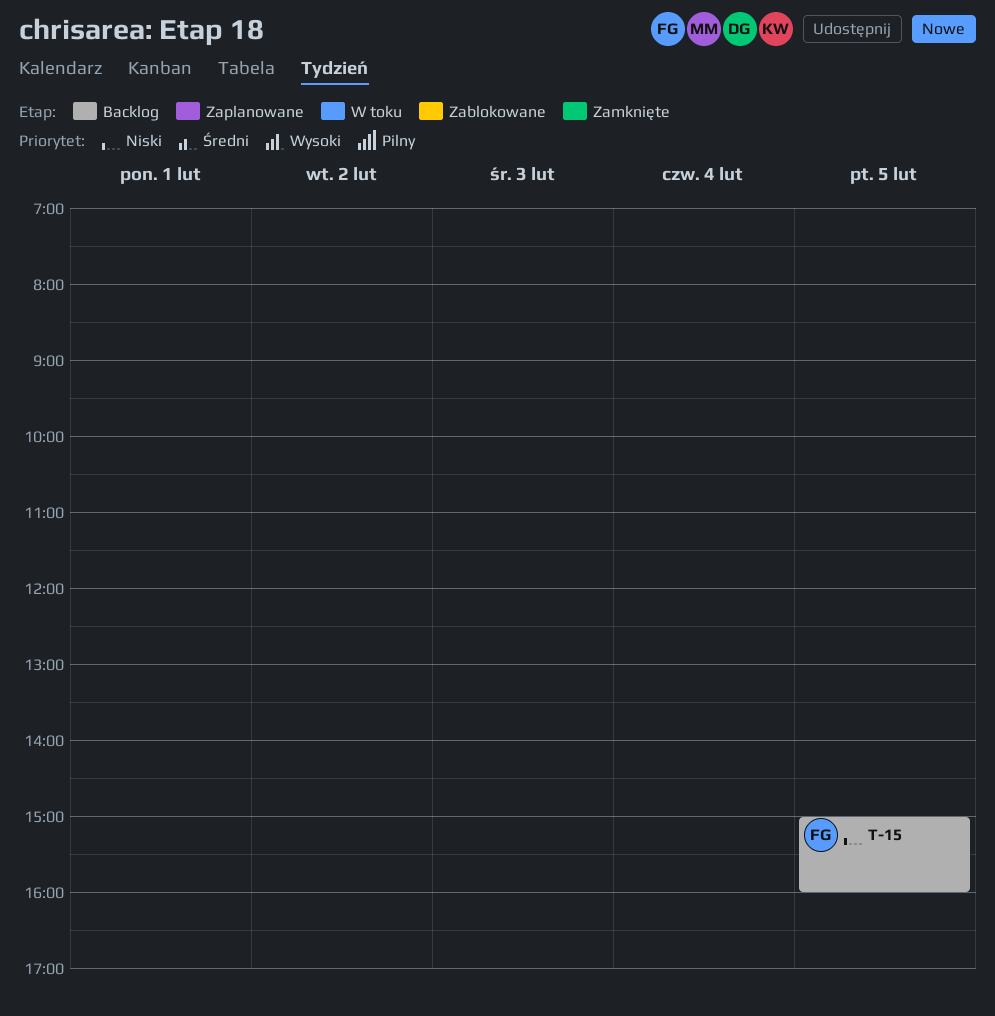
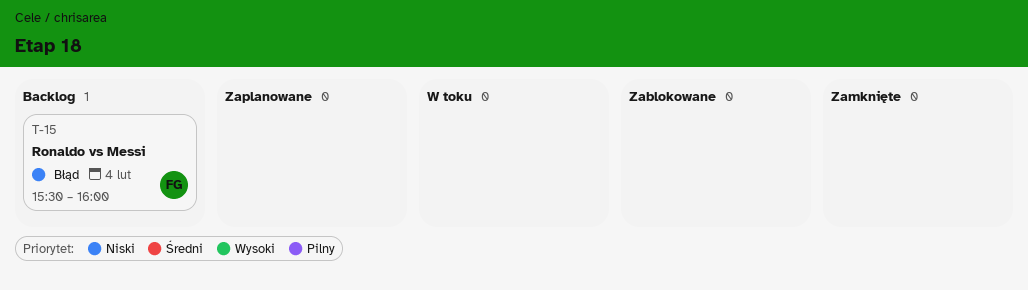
T-15, day: Feb 5 -> Feb 4
T-15, begins: 15:00 -> 15:30

